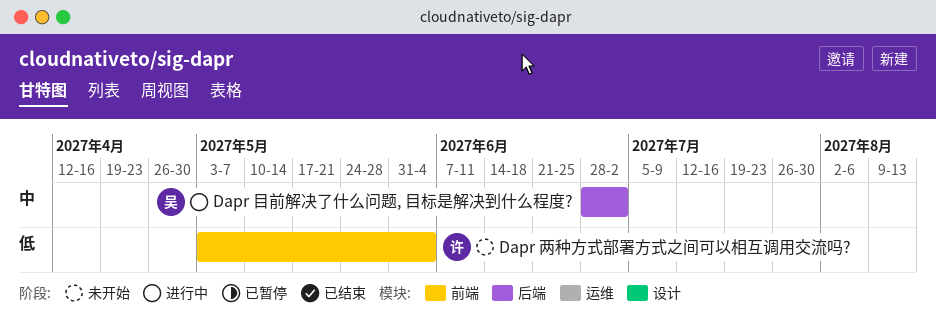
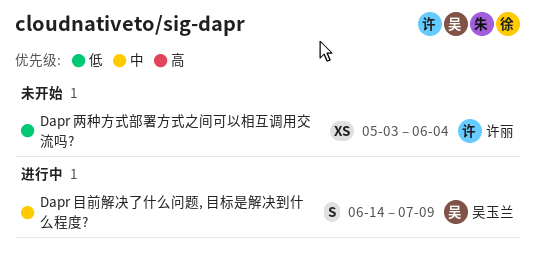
Dapr 目前解决了什么问题, 目标是解决到什么程度?, start: Jun 28 -> Jun 14
Dapr 目前解决了什么问题, 目标是解决到什么程度?, due: Jul 2 -> Jul 9

